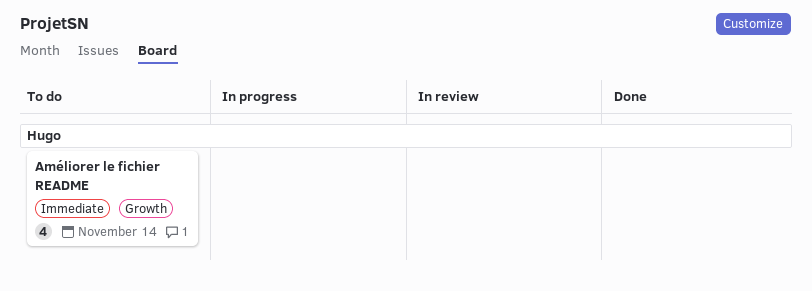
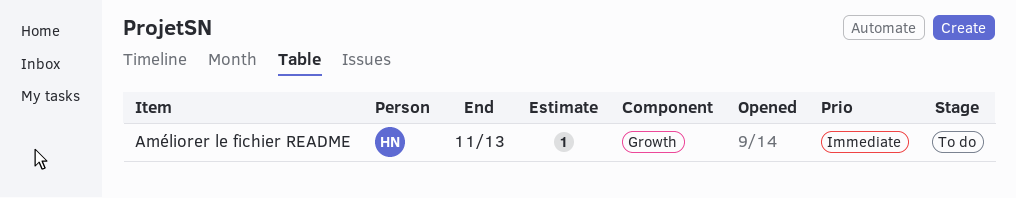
Améliorer le fichier README, estimate: 4 -> 1
Améliorer le fichier README, due: Nov 14 -> Nov 13

